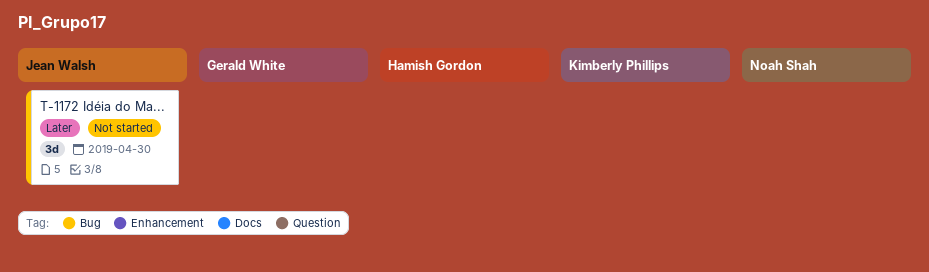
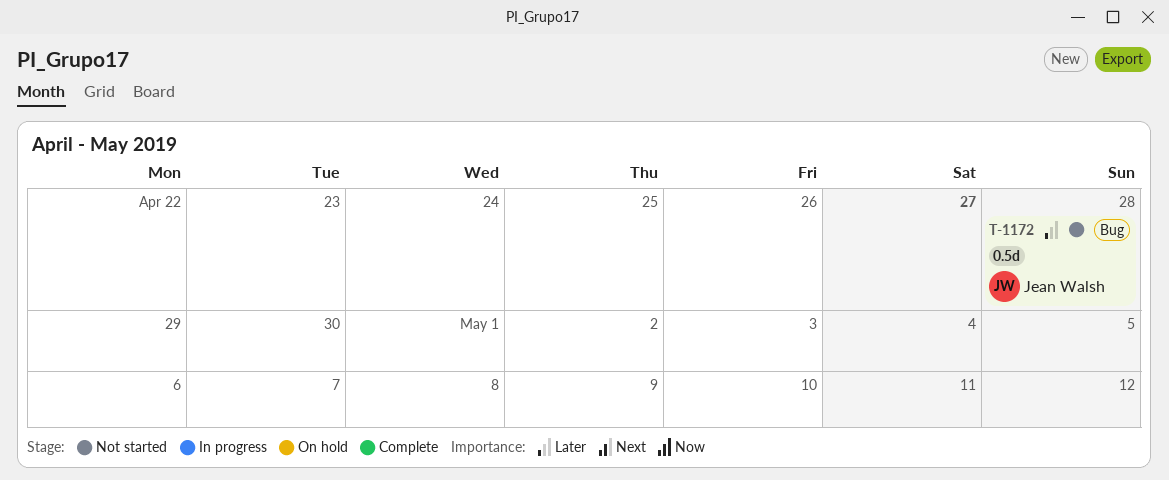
T-1172, estimate: 3d -> 0.5d
T-1172, due: Apr 30 -> Apr 28

